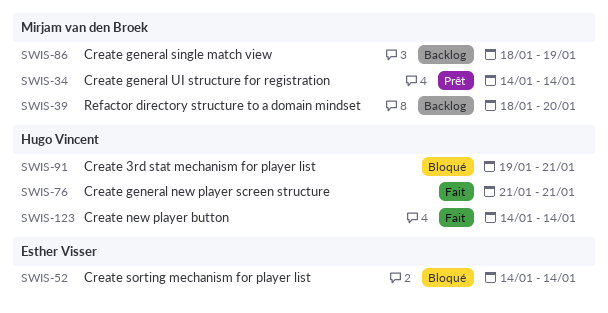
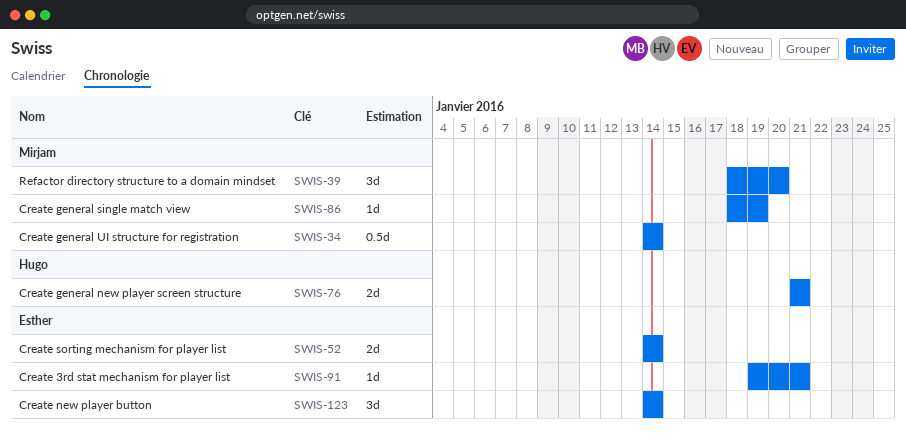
SWIS-91, owner: Hugo Vincent -> Esther Visser
SWIS-123, owner: Hugo Vincent -> Esther Visser

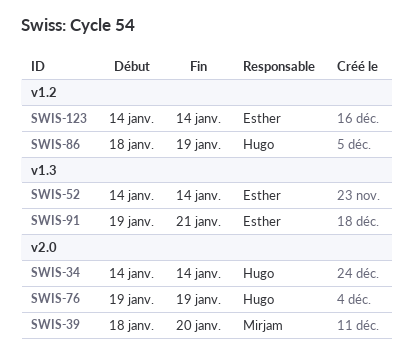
SWIS-34, owner: Mirjam -> Hugo
SWIS-76, start: Jan 21 -> Jan 19
SWIS-76, due: Jan 21 -> Jan 19
SWIS-86, owner: Mirjam -> Hugo

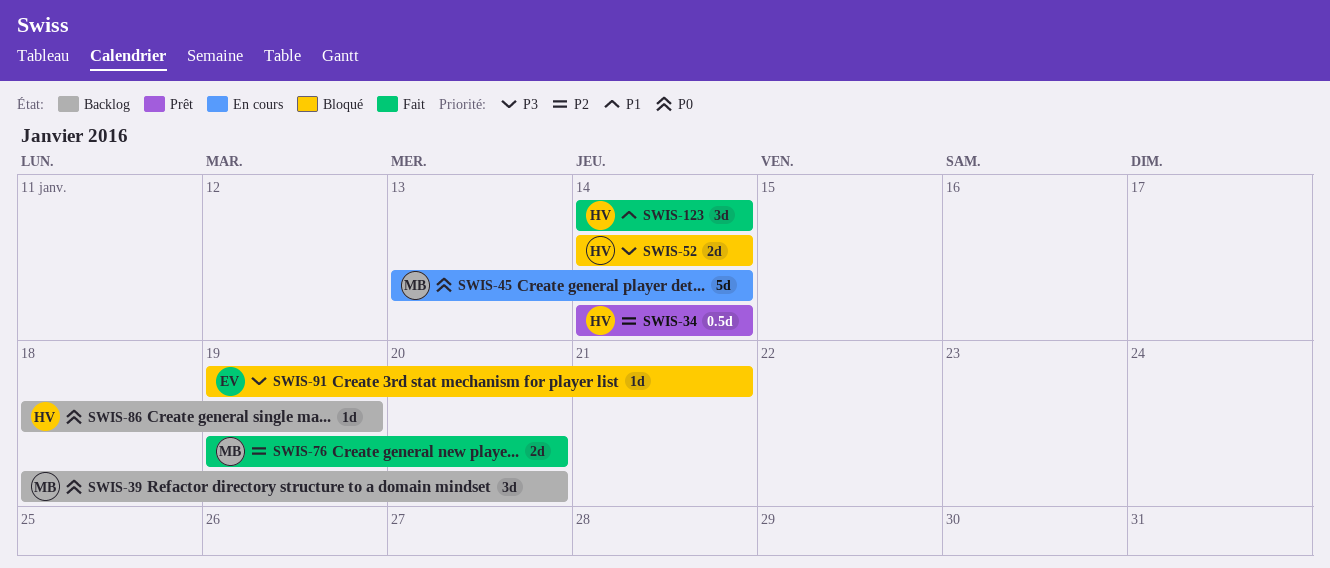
SWIS-45: none -> present
SWIS-52, owner: Esther -> Hugo
SWIS-76, owner: Hugo -> Mirjam
SWIS-76, due: Jan 19 -> Jan 20
SWIS-123, owner: Esther -> Hugo

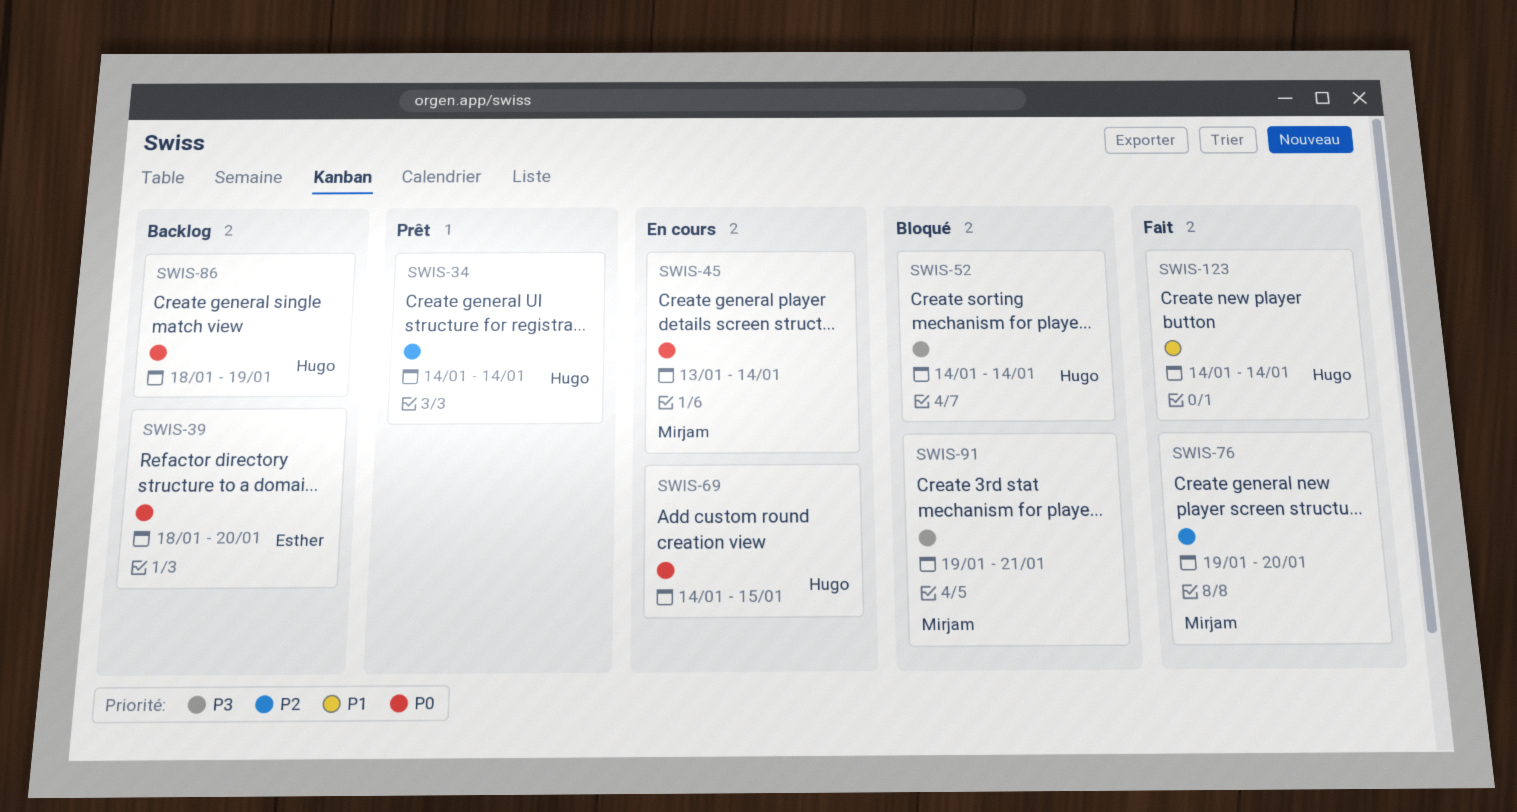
SWIS-39, owner: Mirjam -> Esther
SWIS-69: none -> present
SWIS-91, owner: Esther -> Mirjam

